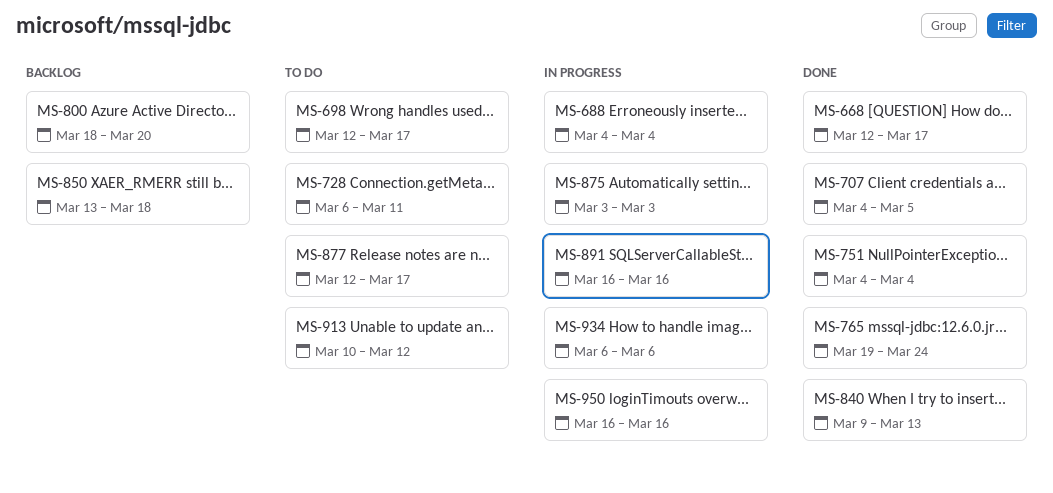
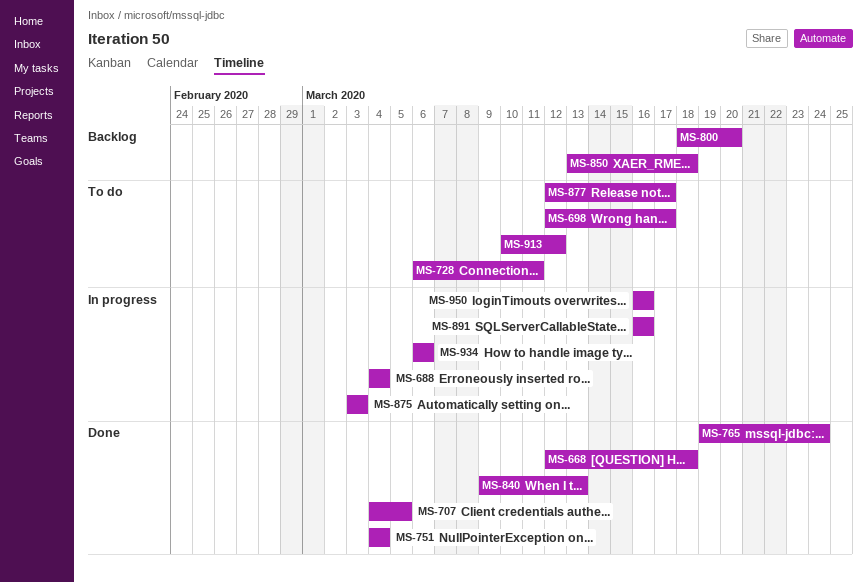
MS-668, due: Mar 17 -> Mar 18

